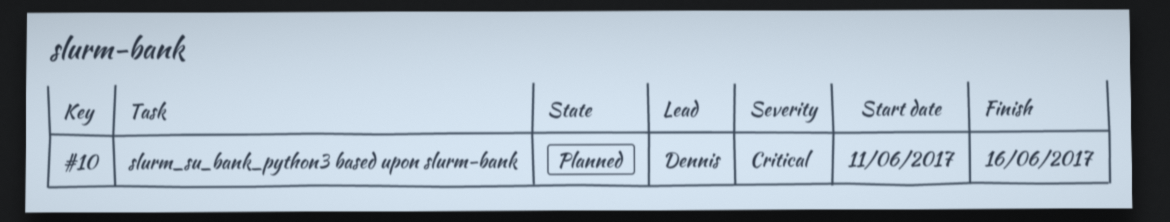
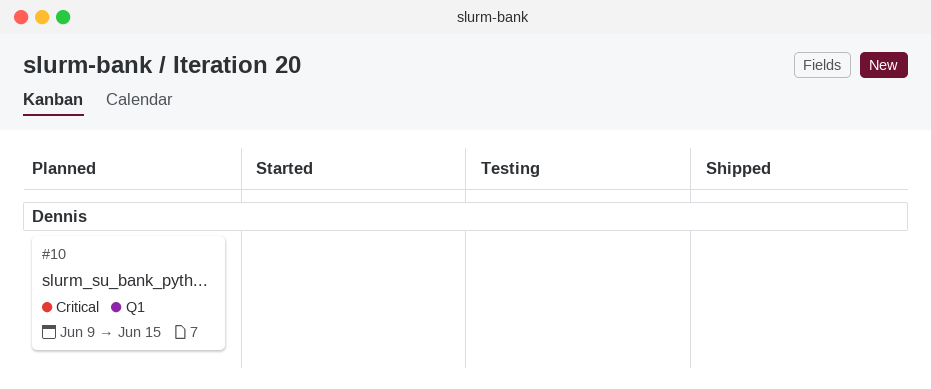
#10, start: Jun 11 -> Jun 9
#10, due: Jun 16 -> Jun 15

